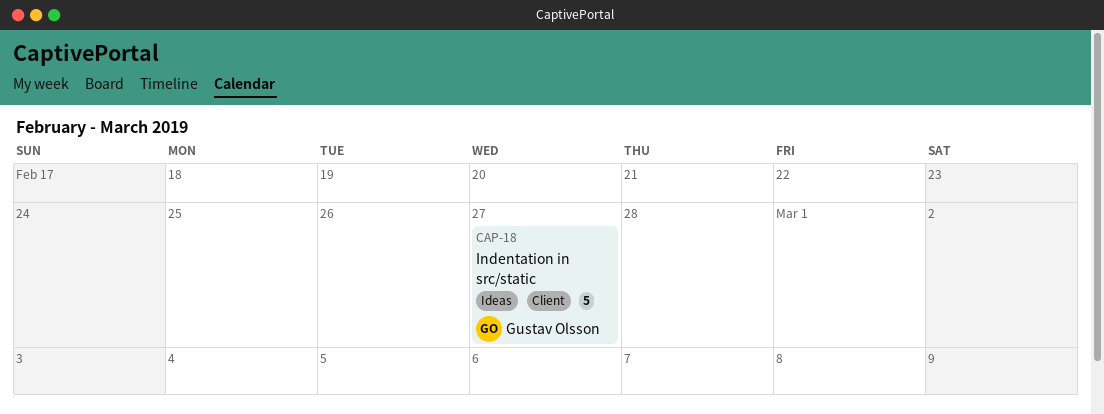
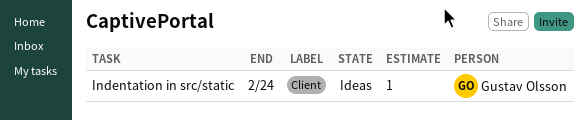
Indentation in src/static, estimate: 5 -> 1
Indentation in src/static, due: Feb 27 -> Feb 24

